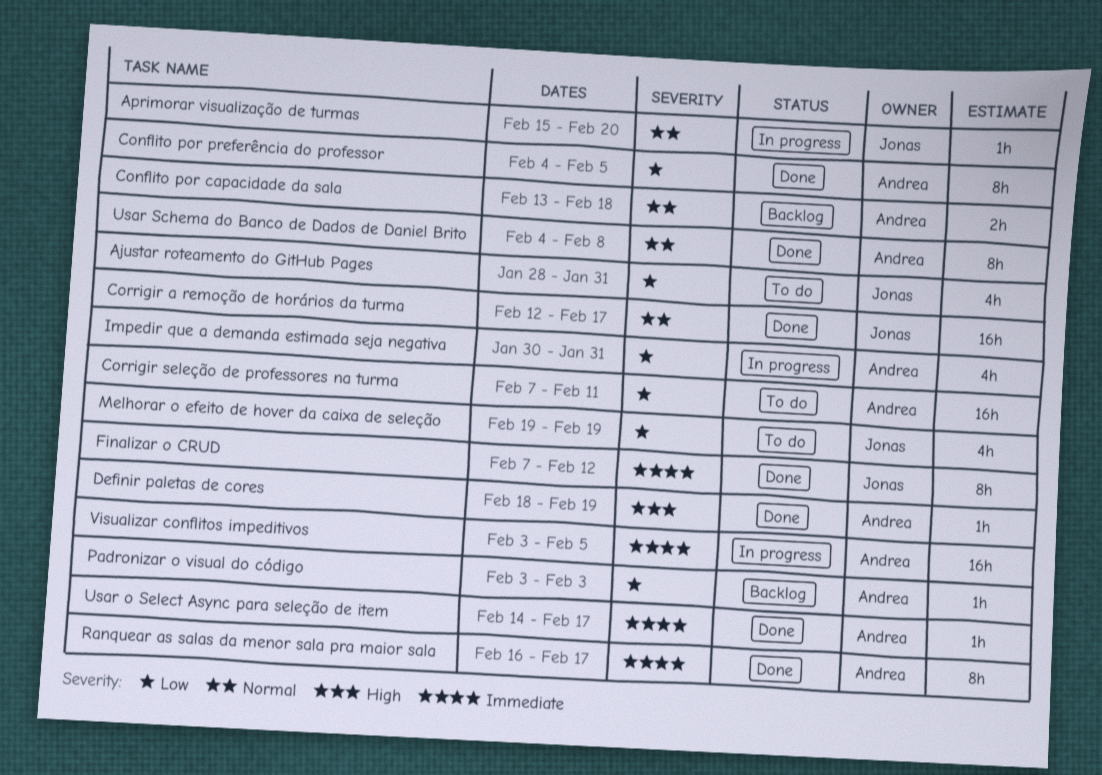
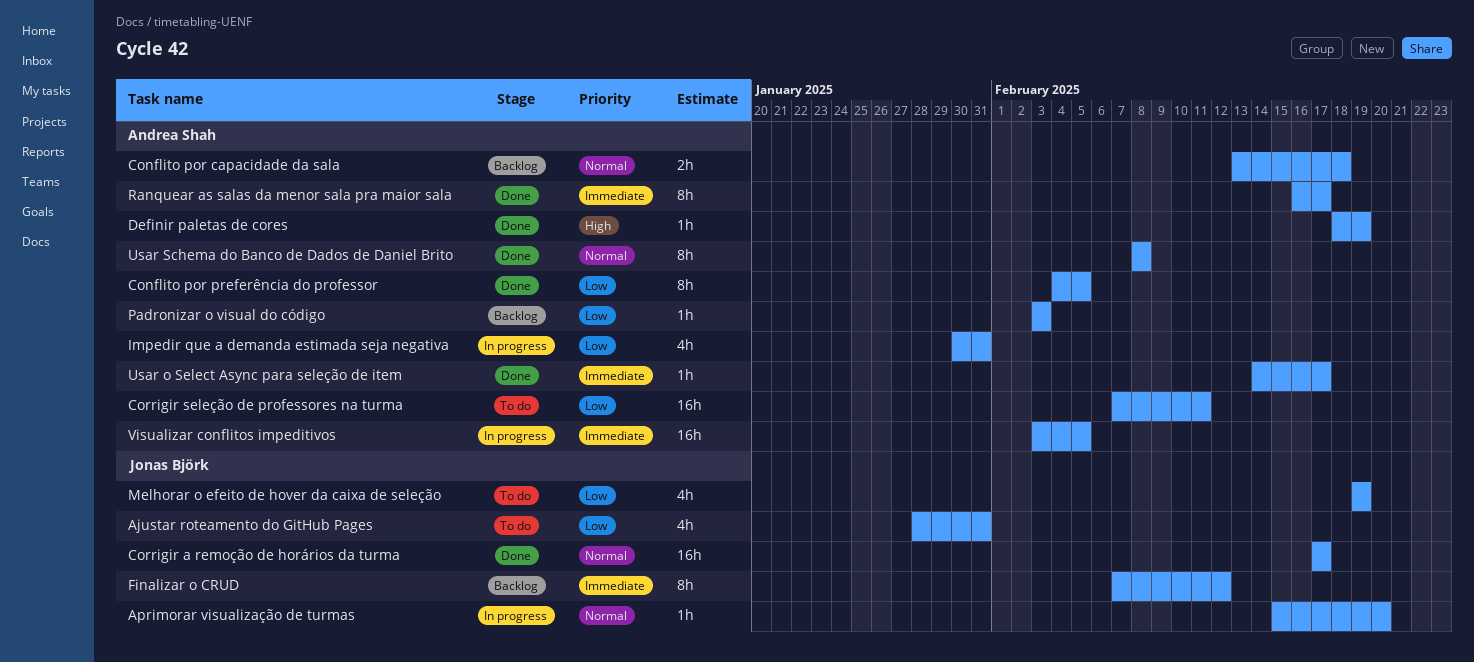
Corrigir a remoção de horários da turma, start: Feb 12 -> Feb 17
Finalizar o CRUD, status: Done -> Backlog
Usar Schema do Banco de Dados de Daniel Brito, start: Feb 4 -> Feb 8

